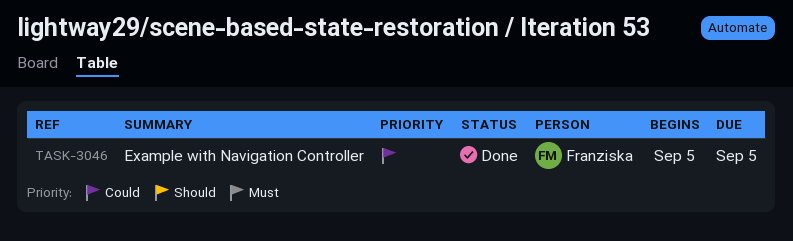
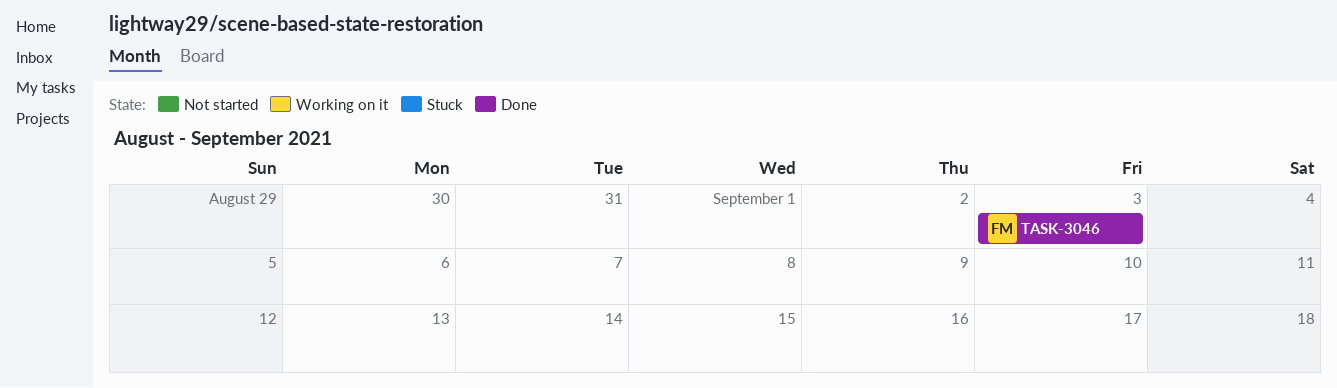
TASK-3046, start: Sep 5 -> Sep 3
TASK-3046, due: Sep 5 -> Sep 3

